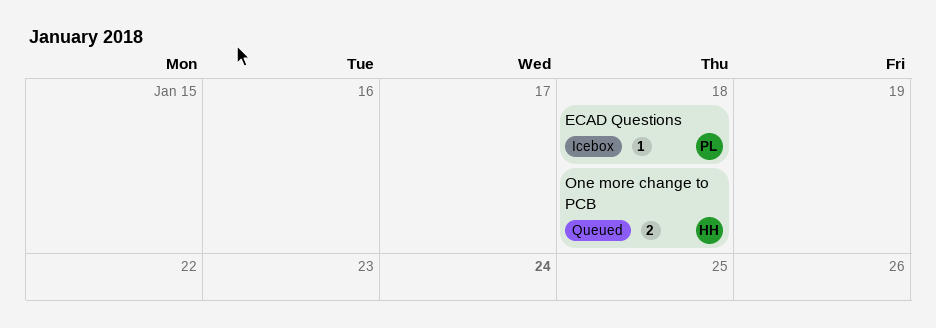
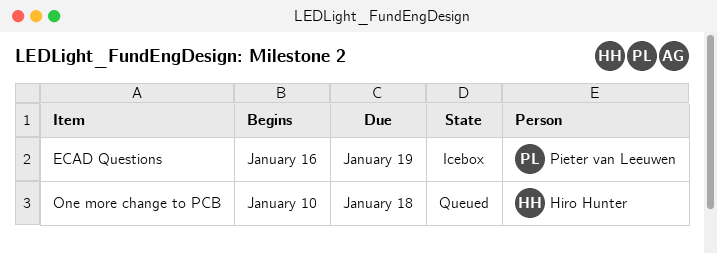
ECAD Questions, due: Jan 18 -> Jan 19

